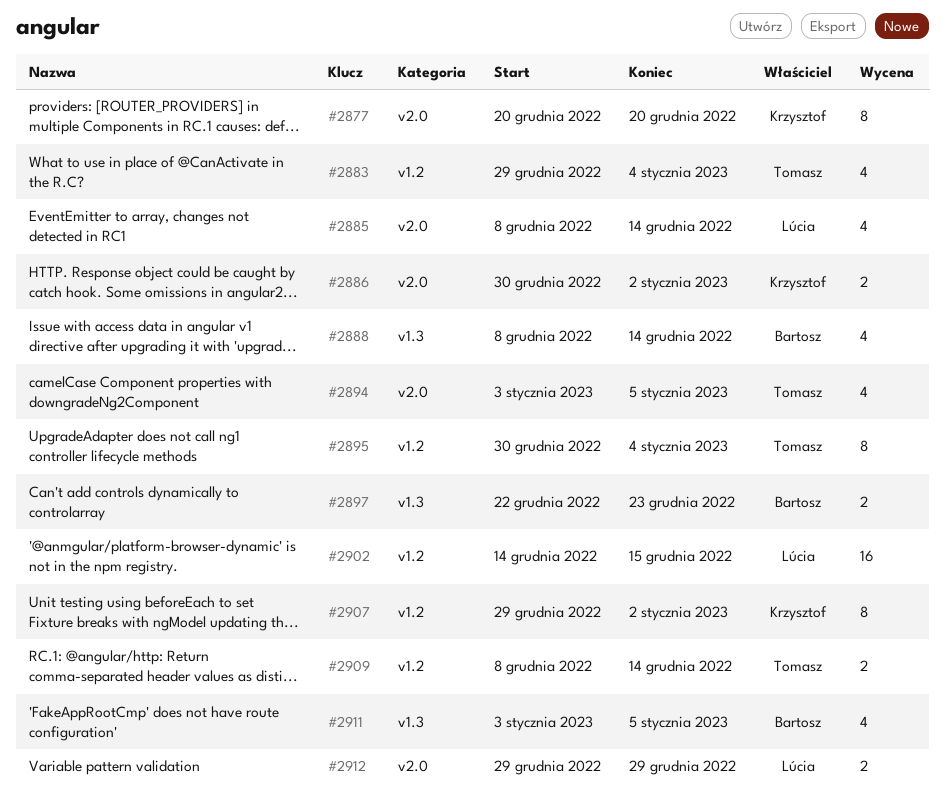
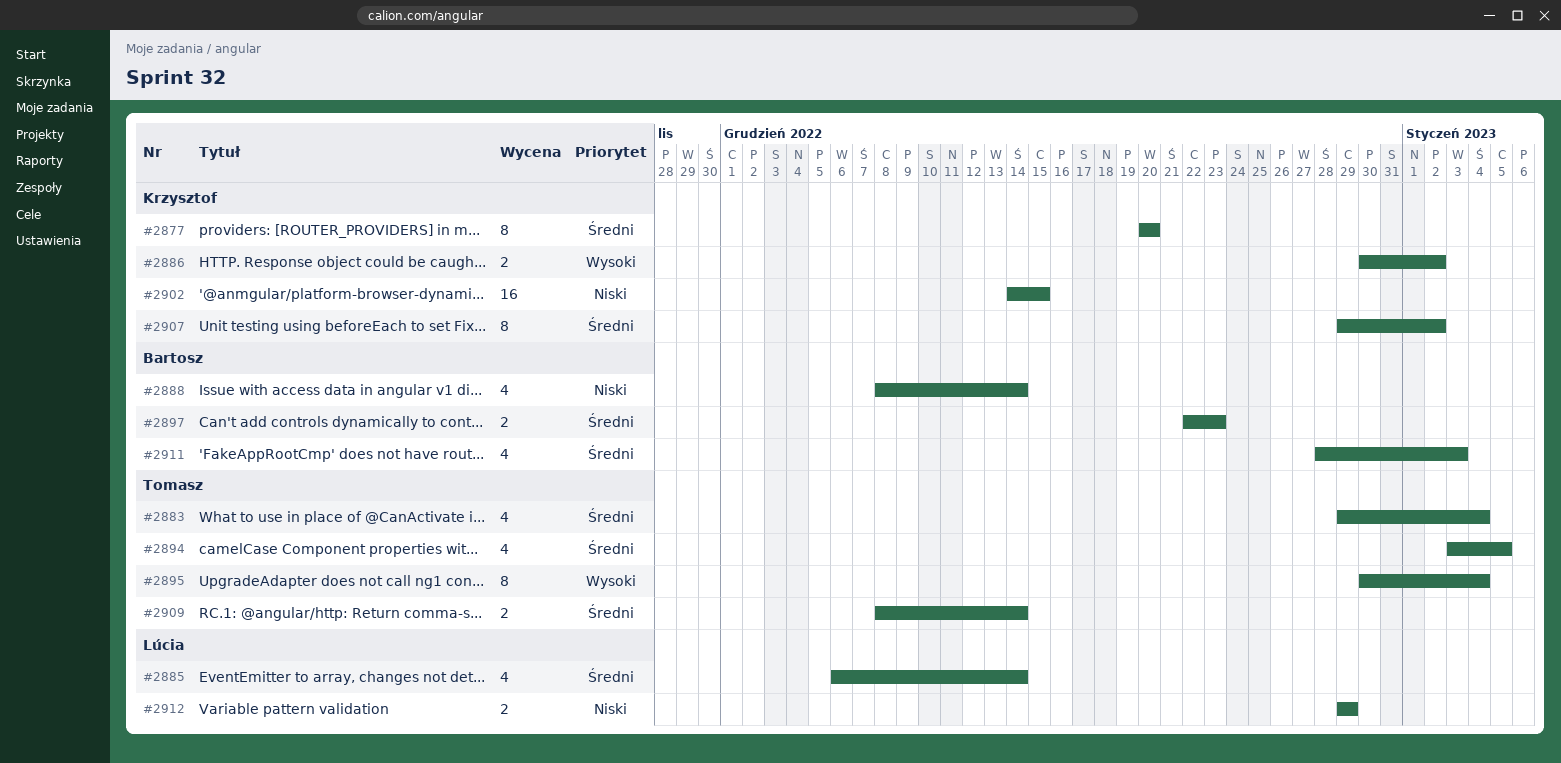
#2885, start: Dec 8 -> Dec 6
#2902, owner: Lúcia -> Krzysztof
#2911, start: Jan 3 -> Dec 28
#2911, due: Jan 5 -> Jan 3

